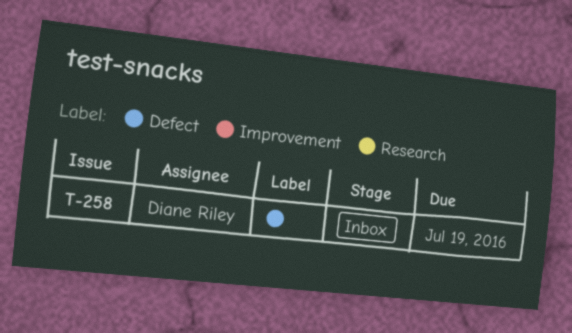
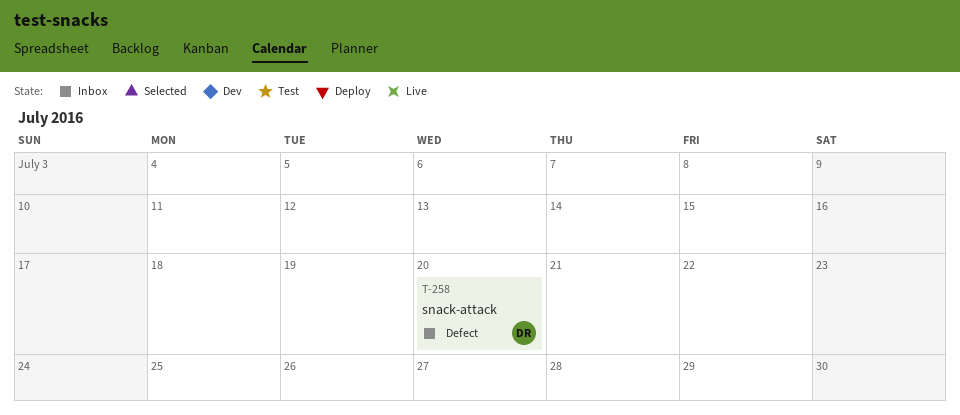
T-258, due: Jul 19 -> Jul 20

